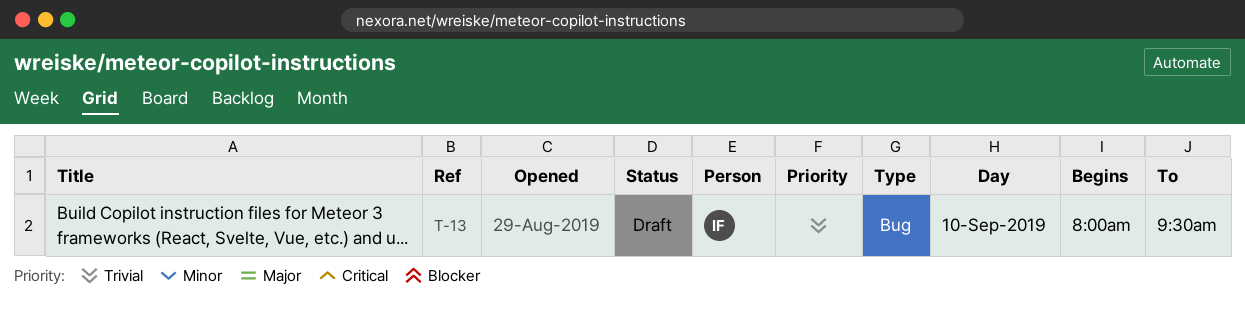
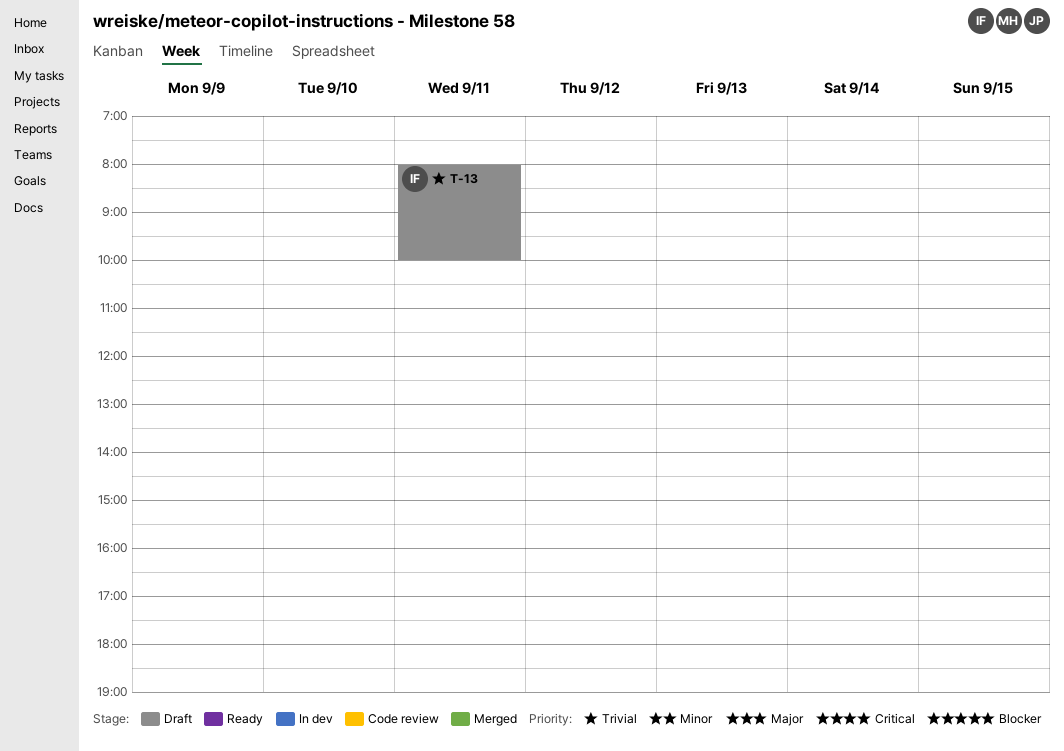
T-13, day: Sep 10 -> Sep 11
T-13, ends: 09:30 -> 10:00

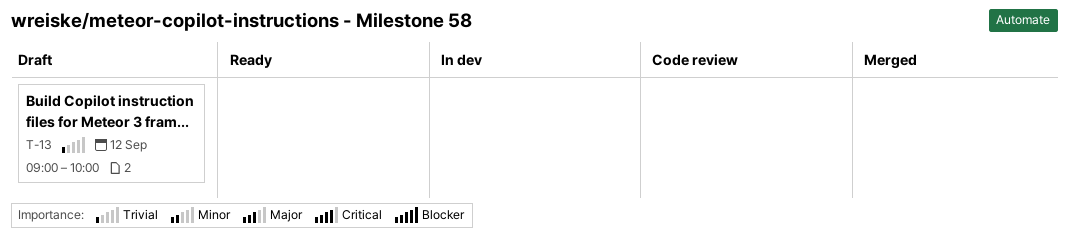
T-13, day: Sep 11 -> Sep 12
T-13, begins: 08:00 -> 09:00

